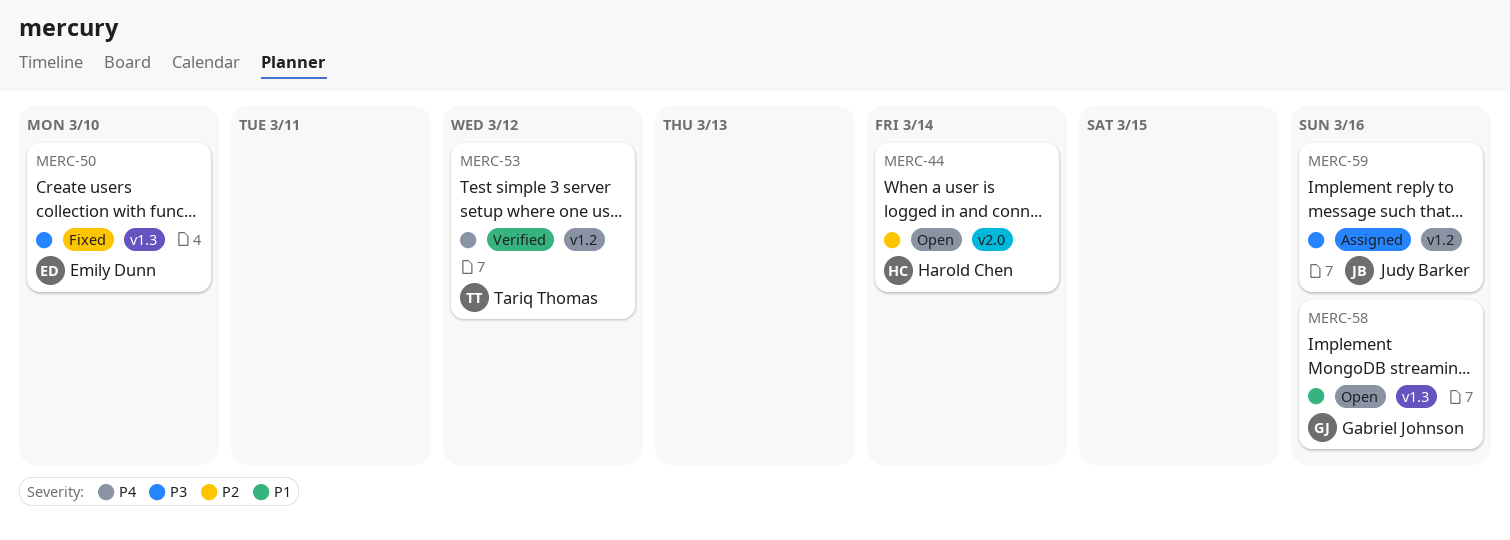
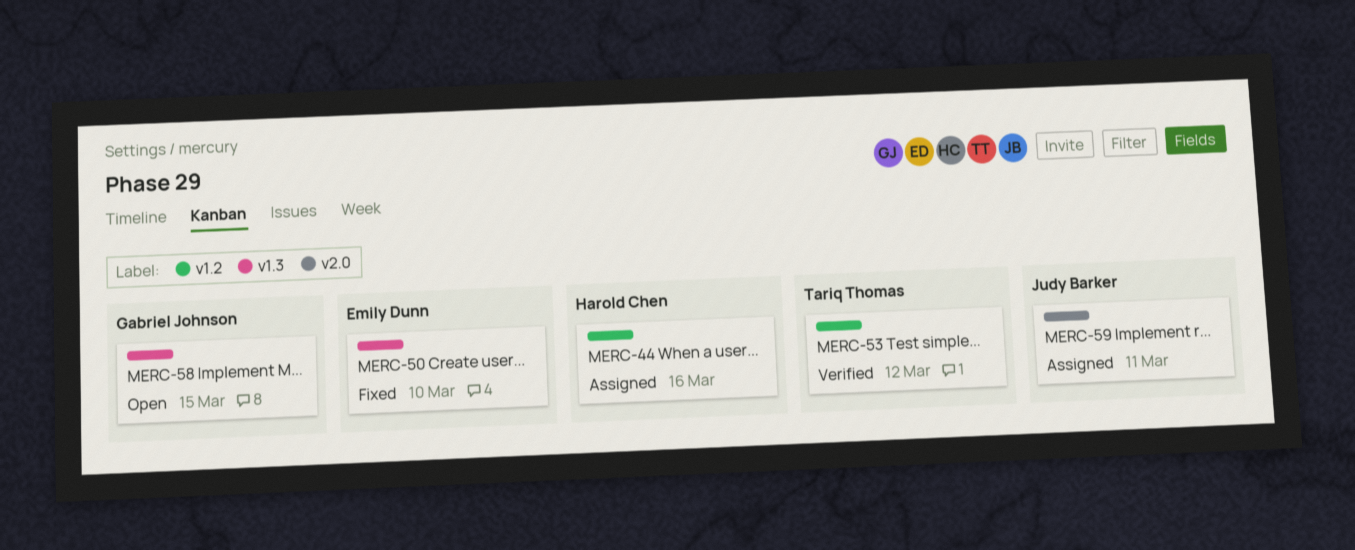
MERC-44, status: Open -> Assigned
MERC-44, label: v2.0 -> v1.2
MERC-44, due: Mar 14 -> Mar 16
MERC-58, due: Mar 16 -> Mar 15
MERC-59, label: v1.2 -> v2.0
MERC-59, due: Mar 16 -> Mar 11

